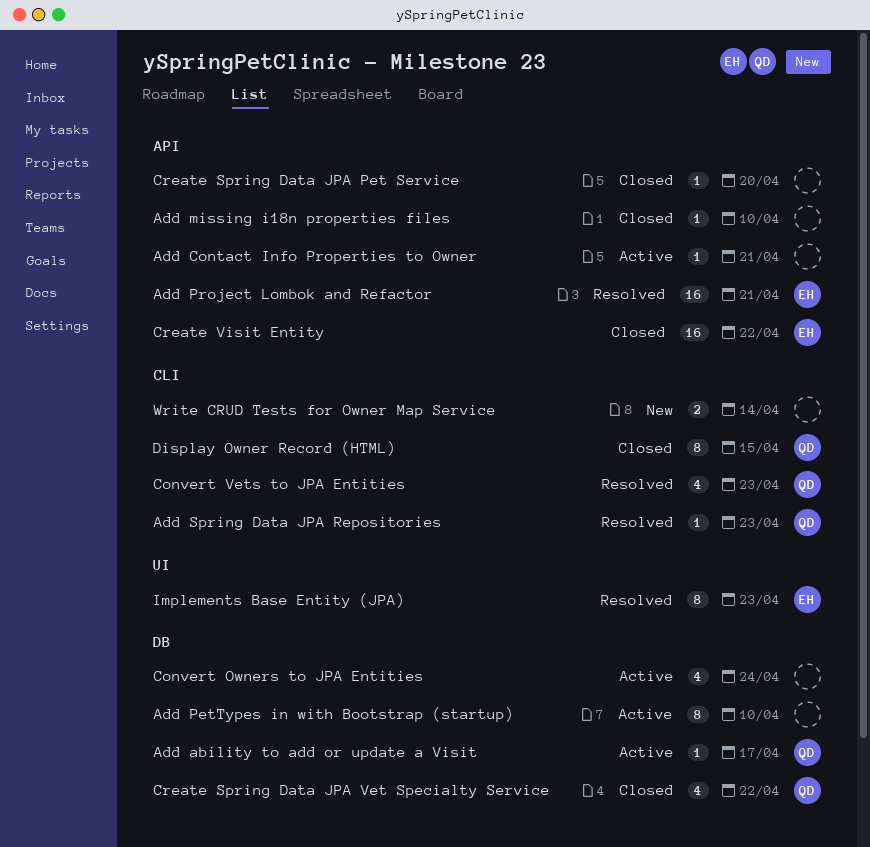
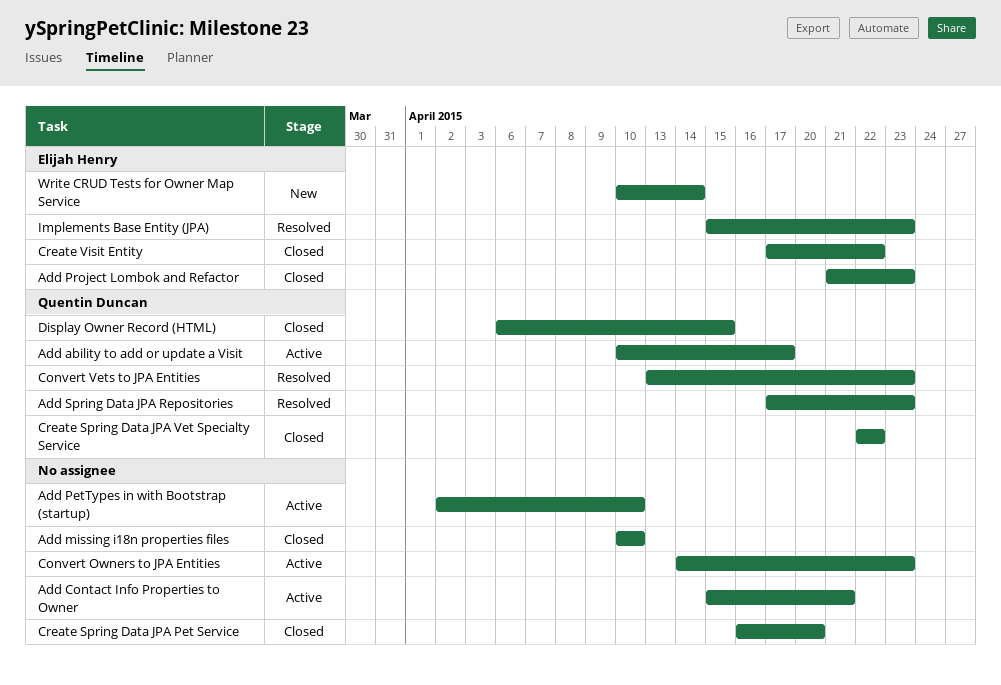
Add Project Lombok and Refactor, status: Resolved -> Closed
Add Project Lombok and Refactor, due: Apr 21 -> Apr 23
Convert Owners to JPA Entities, due: Apr 24 -> Apr 23
Write CRUD Tests for Owner Map Service, owner: none -> Elijah Henry

